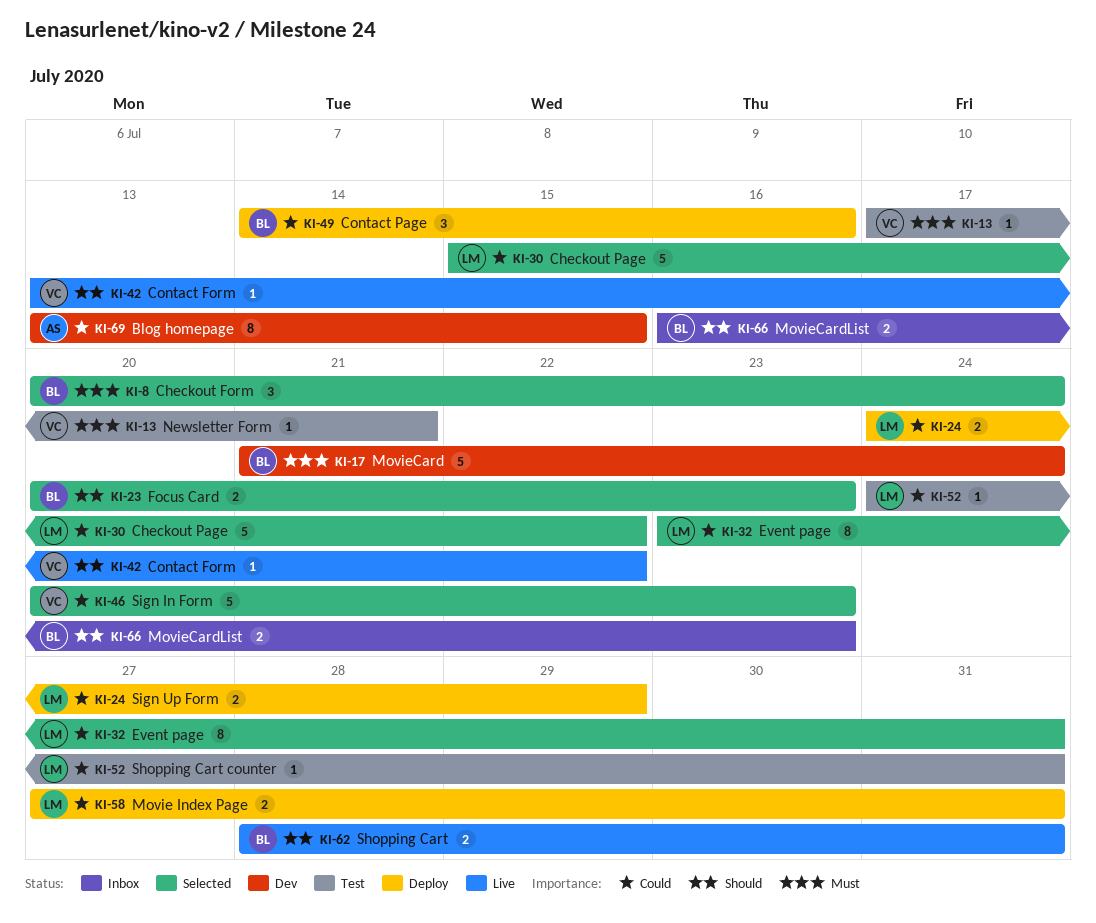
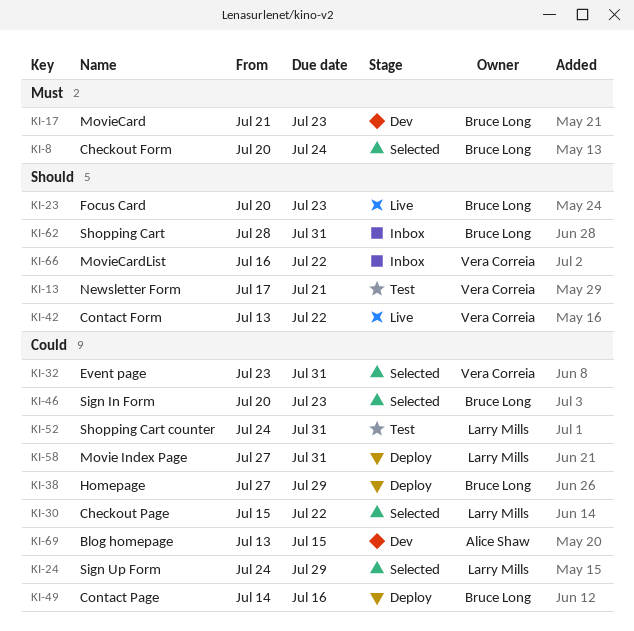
KI-13, priority: Must -> Should
KI-17, due: Jul 24 -> Jul 23
KI-23, status: Selected -> Live
KI-24, status: Deploy -> Selected
KI-32, owner: Larry Mills -> Vera Correia
KI-38: none -> present
KI-46, owner: Vera Correia -> Bruce Long
KI-62, status: Live -> Inbox
KI-66, owner: Bruce Long -> Vera Correia
KI-66, due: Jul 23 -> Jul 22

